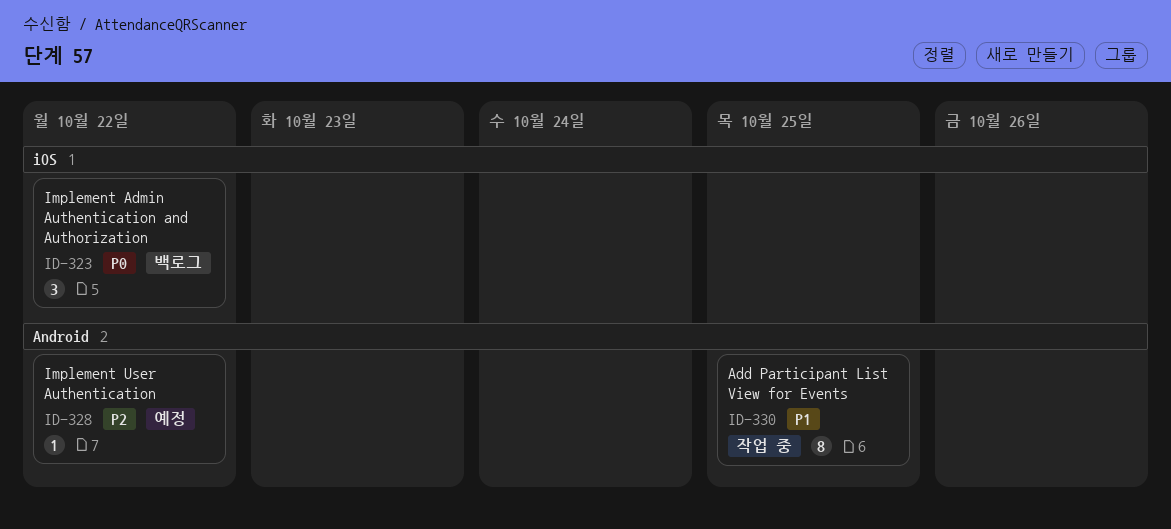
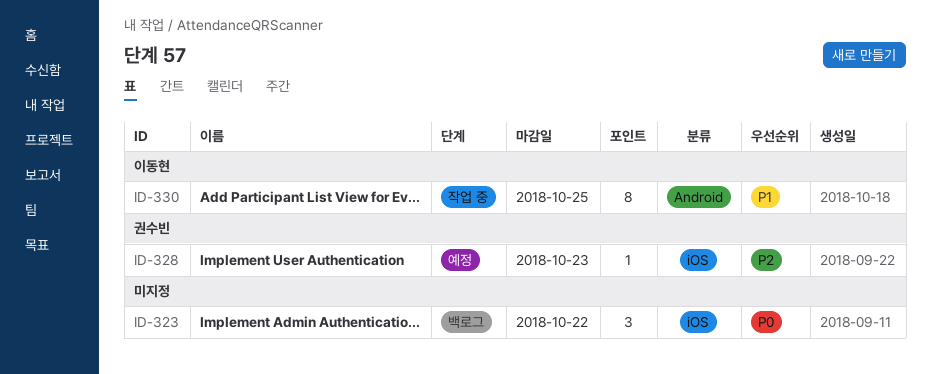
ID-328, label: Android -> iOS
ID-328, due: Oct 22 -> Oct 23

